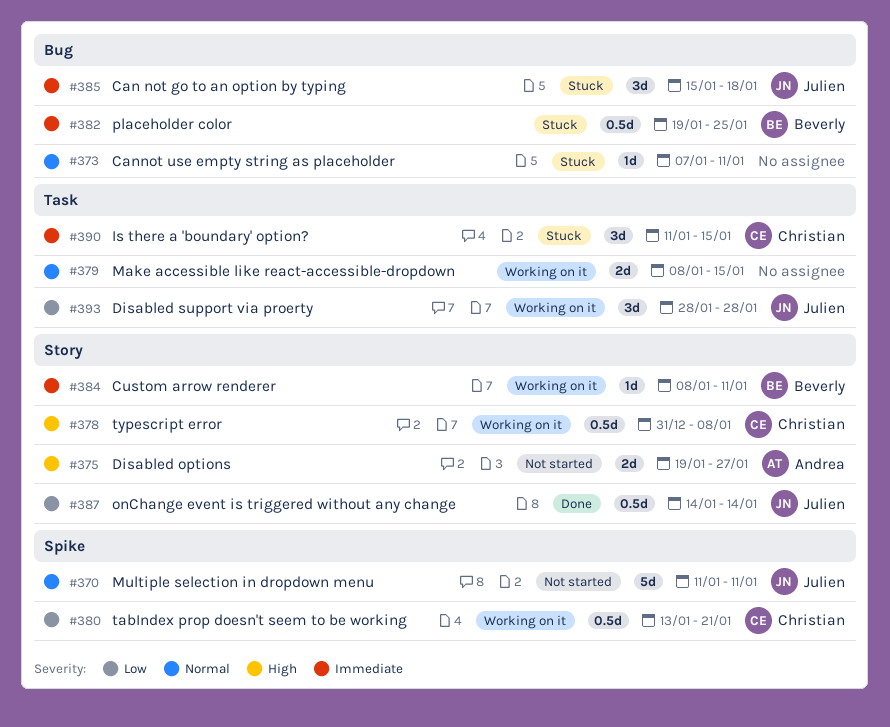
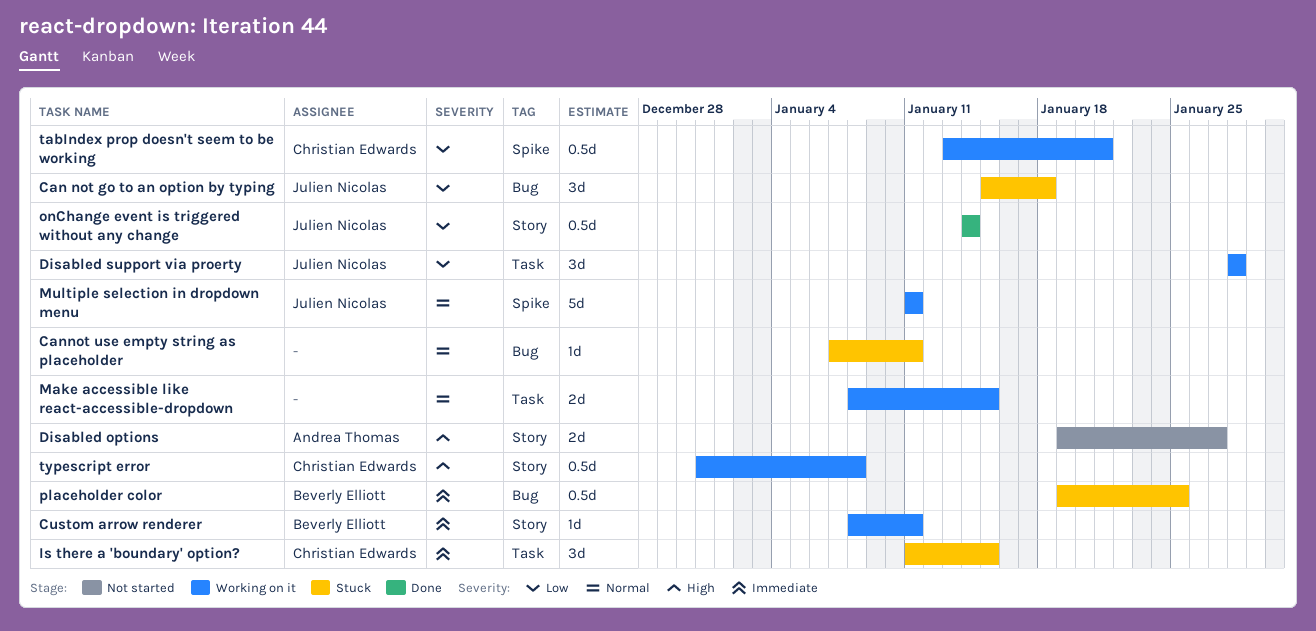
Can not go to an option by typing, priority: Immediate -> Low
Multiple selection in dropdown menu, status: Not started -> Working on it

